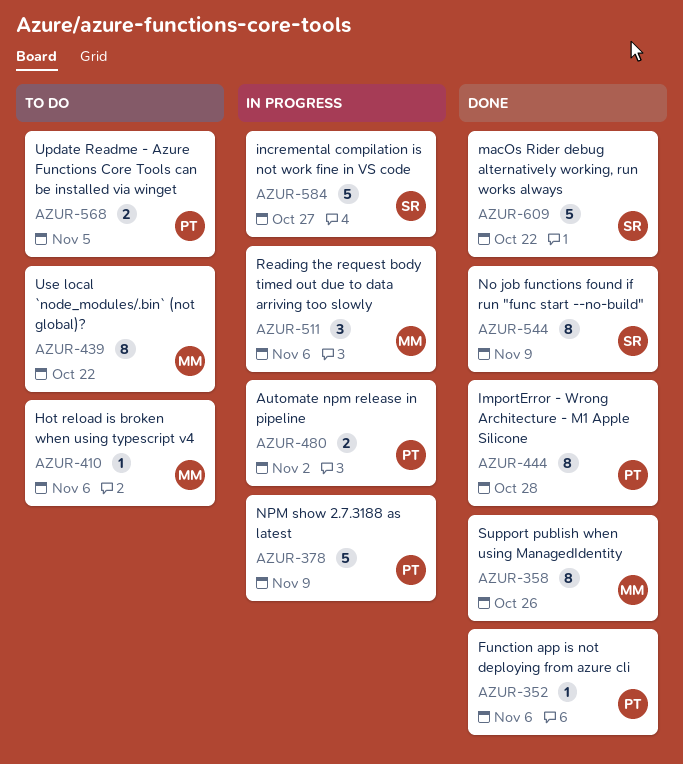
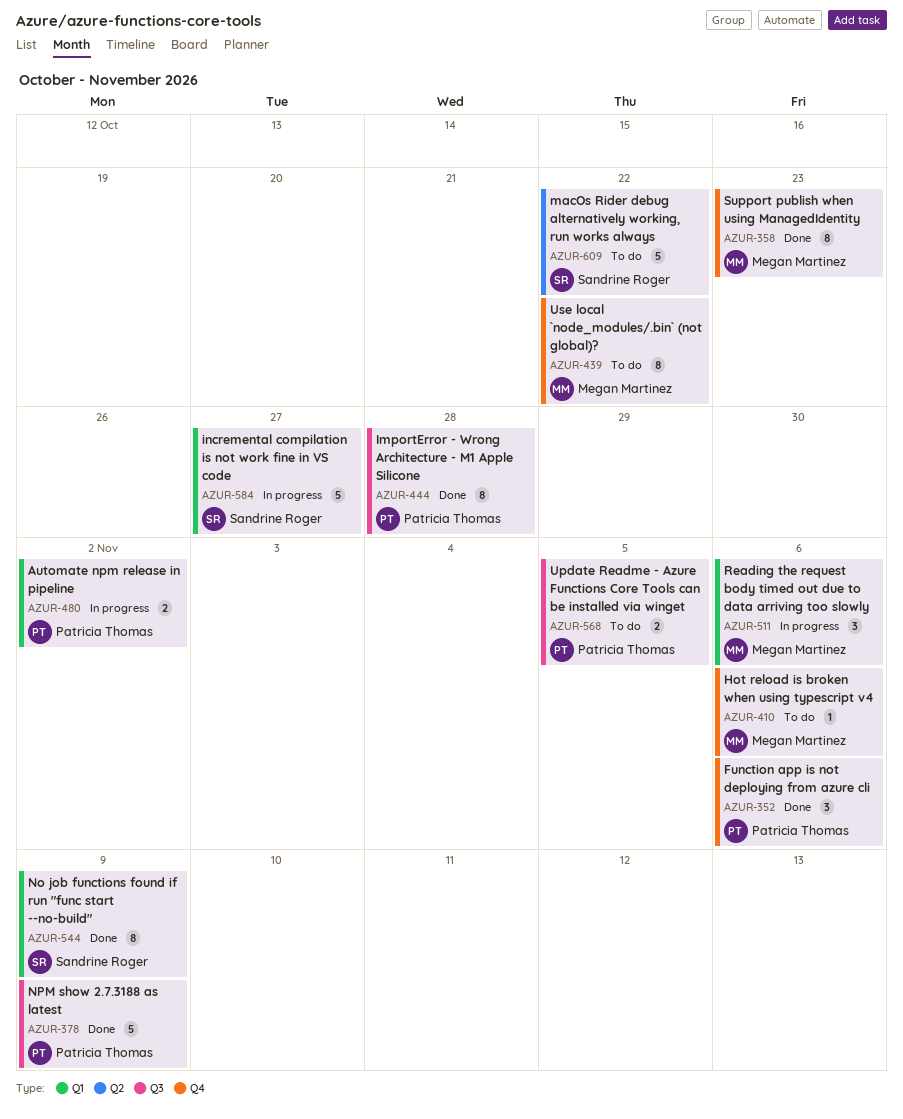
AZUR-352, estimate: 1 -> 3
AZUR-358, due: Oct 26 -> Oct 23
AZUR-378, status: In progress -> Done
AZUR-609, status: Done -> To do

